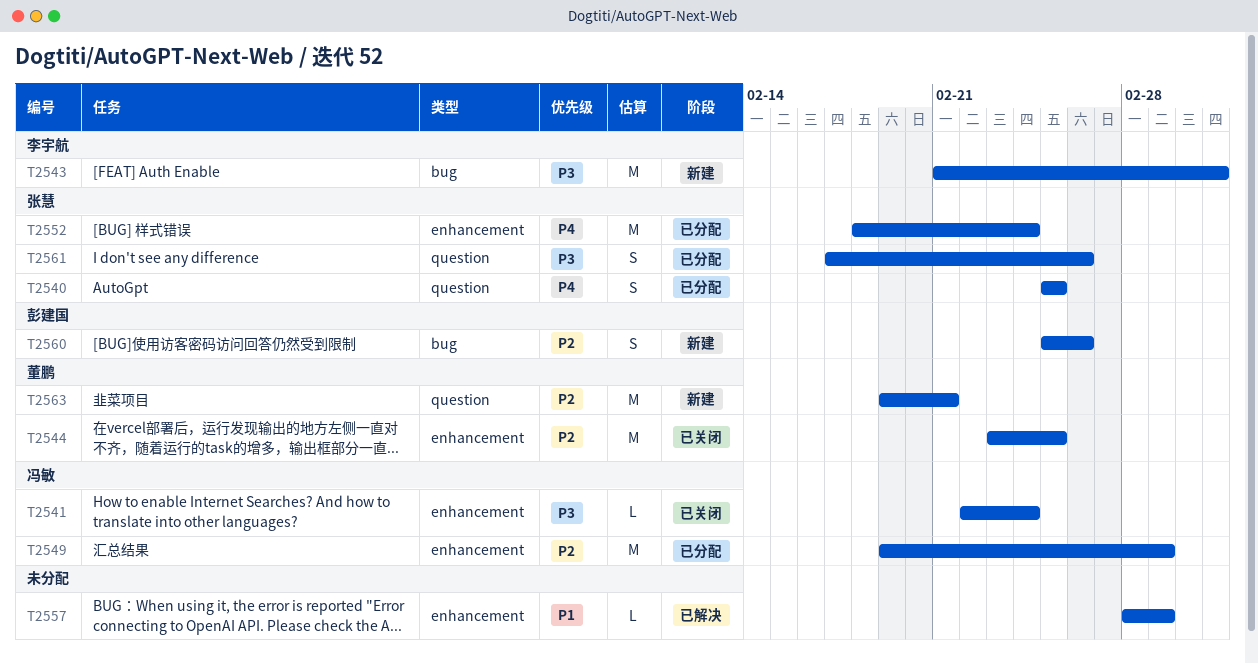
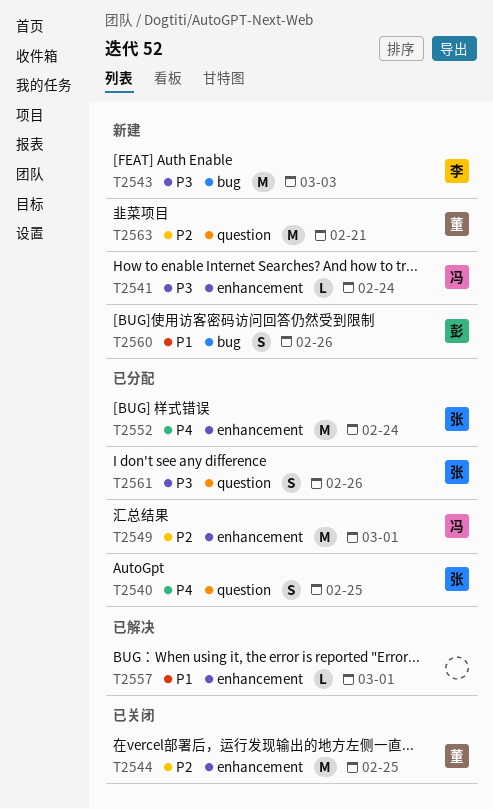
T2541, status: 已关闭 -> 新建
T2560, priority: P2 -> P1

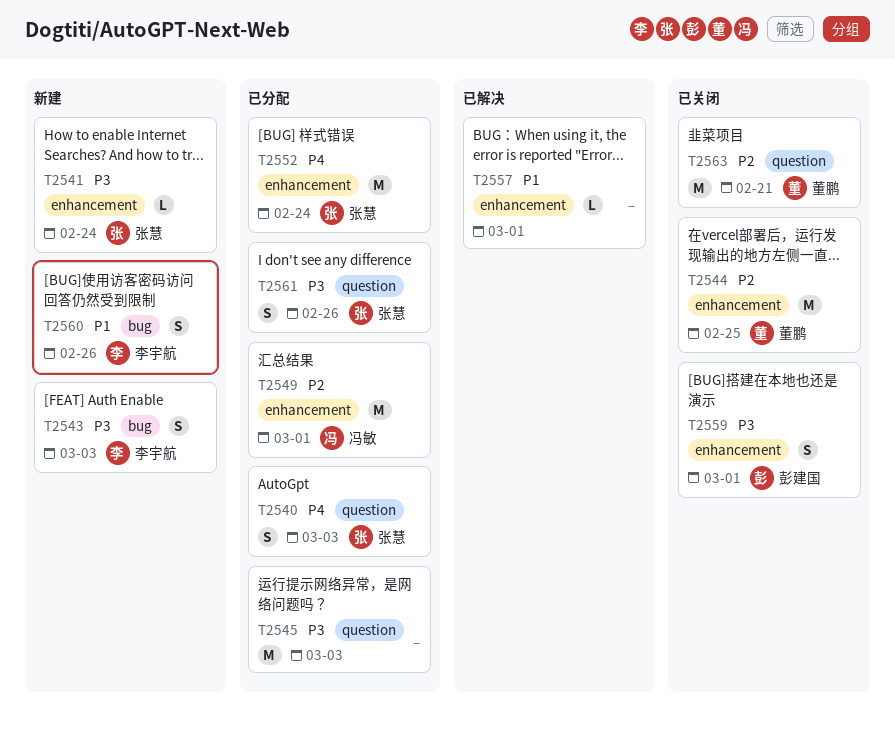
T2540, due: Feb 25 -> Mar 3
T2541, owner: 冯敏 -> 张慧
T2543, estimate: M -> S
T2545: none -> present
T2559: none -> present
T2560, owner: 彭建国 -> 李宇航
T2563, status: 新建 -> 已关闭

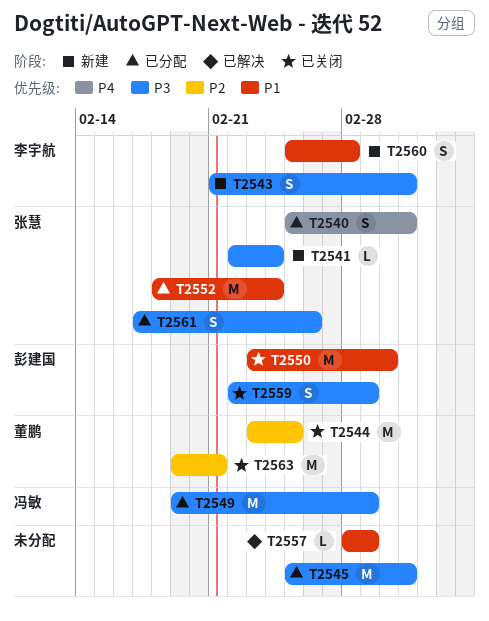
T2549, priority: P2 -> P3
T2550: none -> present
T2552, priority: P4 -> P1
T2560, due: Feb 26 -> Feb 28

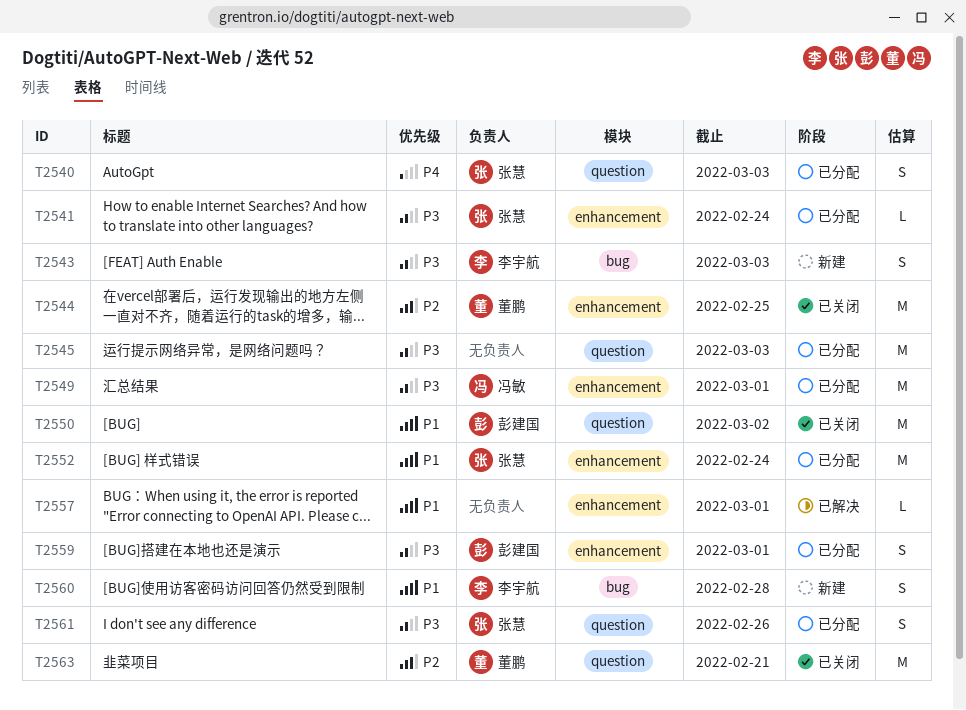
T2541, status: 新建 -> 已分配
T2559, status: 已关闭 -> 已分配

